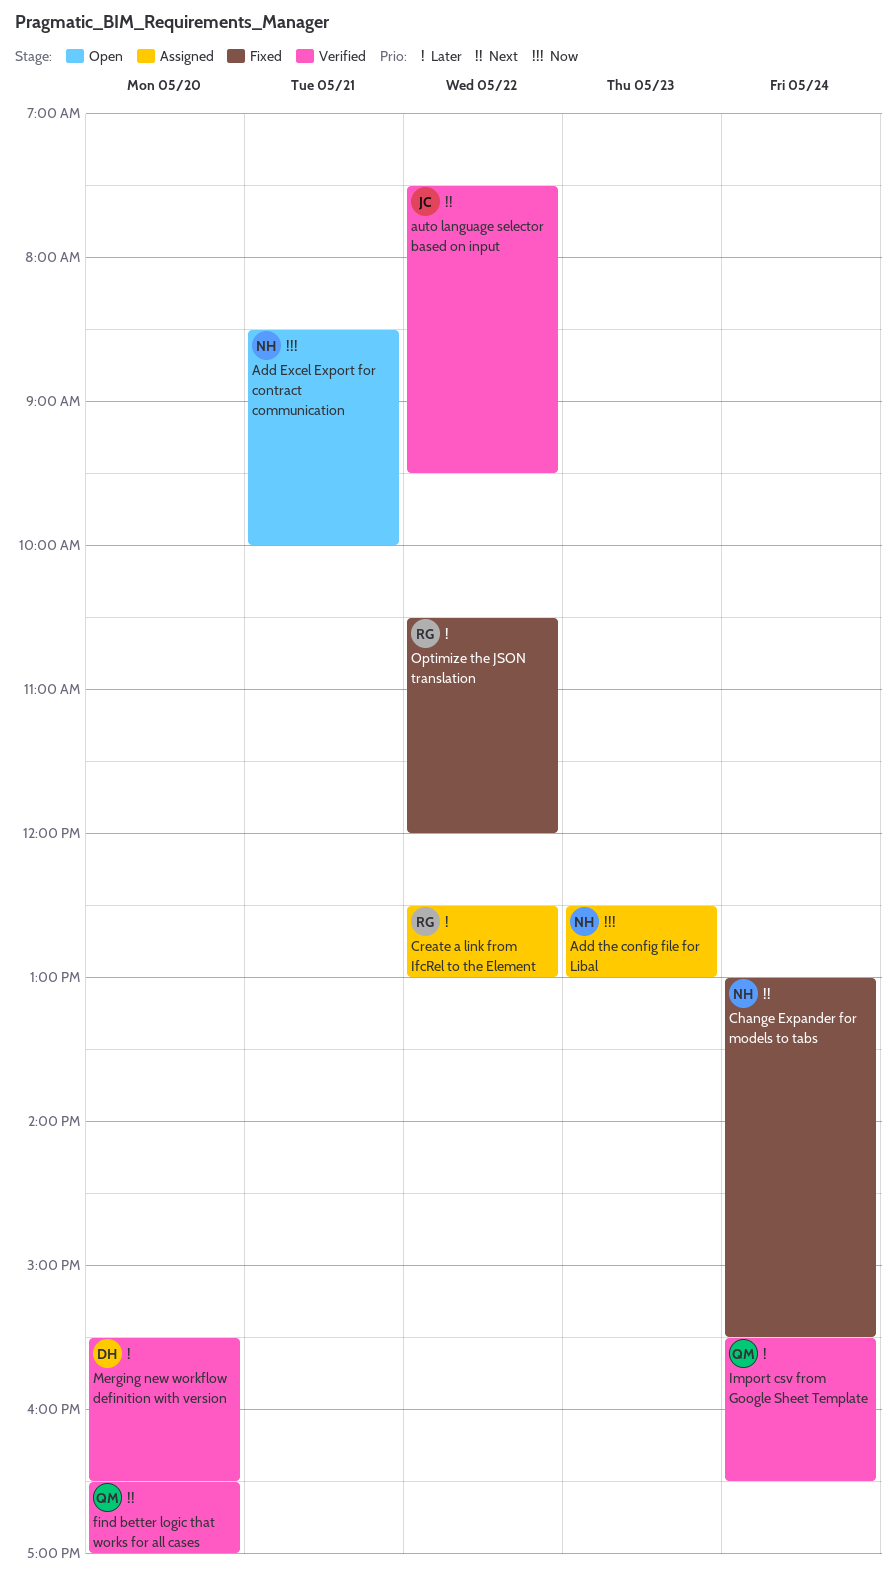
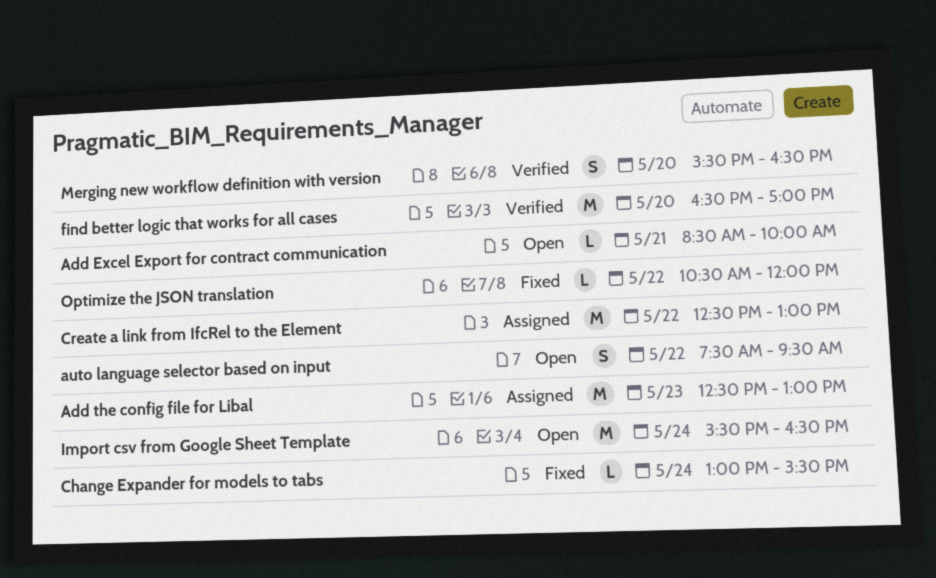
auto language selector based on input, status: Verified -> Open
Import csv from Google Sheet Template, status: Verified -> Open

